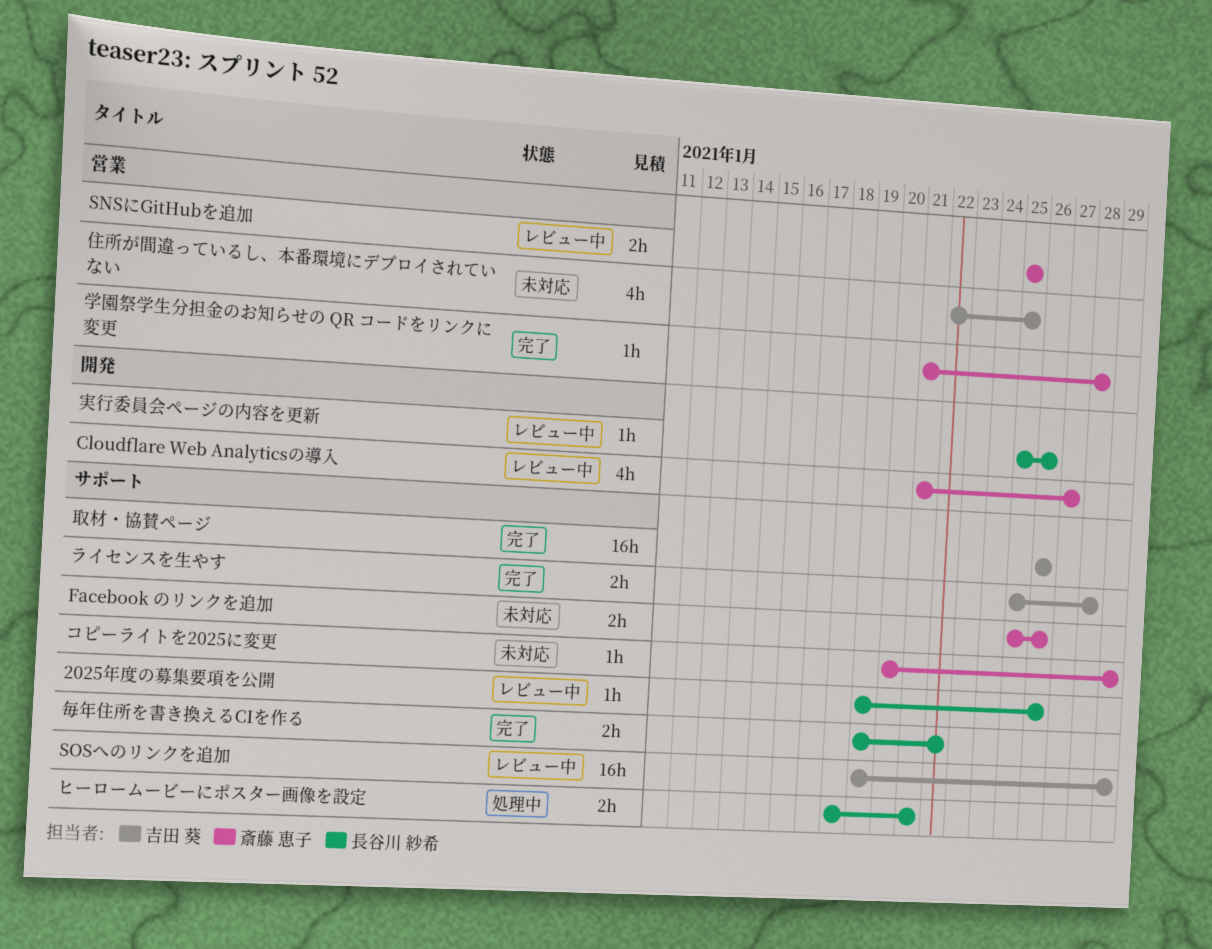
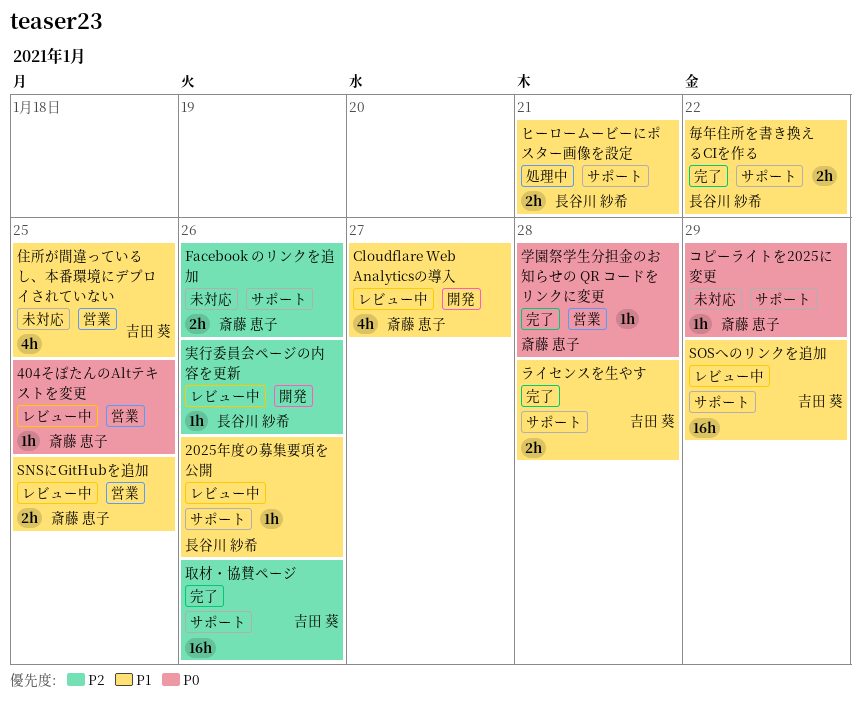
404そぽたんのAltテキストを変更: none -> present

